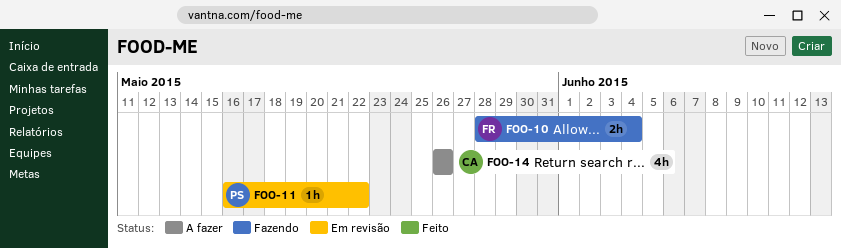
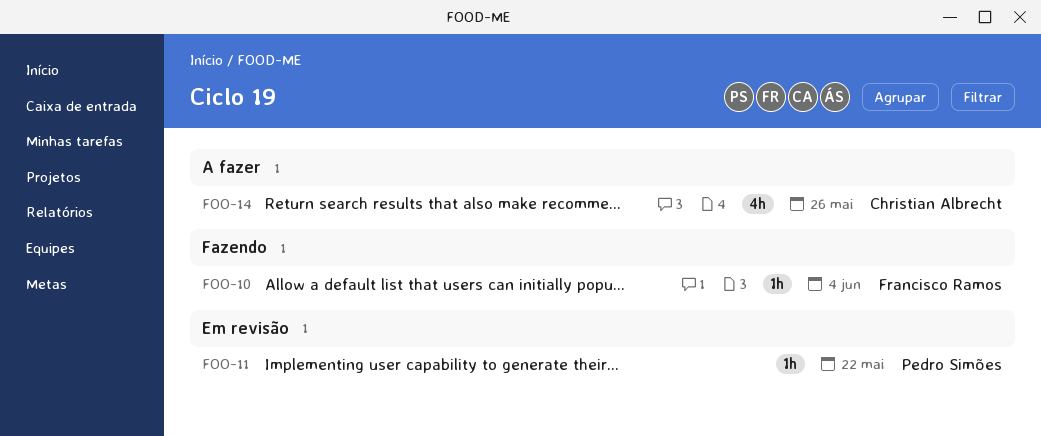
FOO-10, estimate: 2h -> 1h

